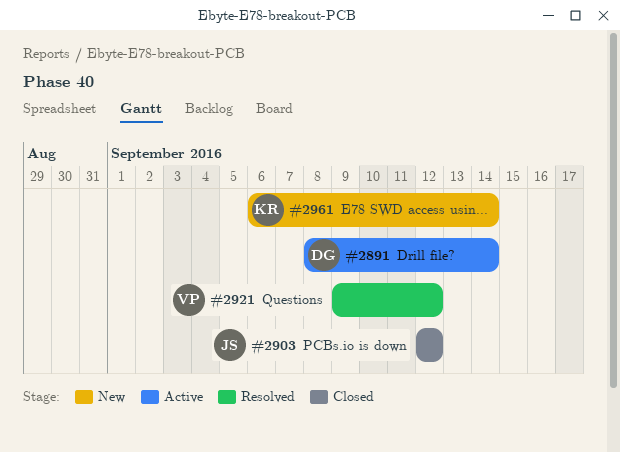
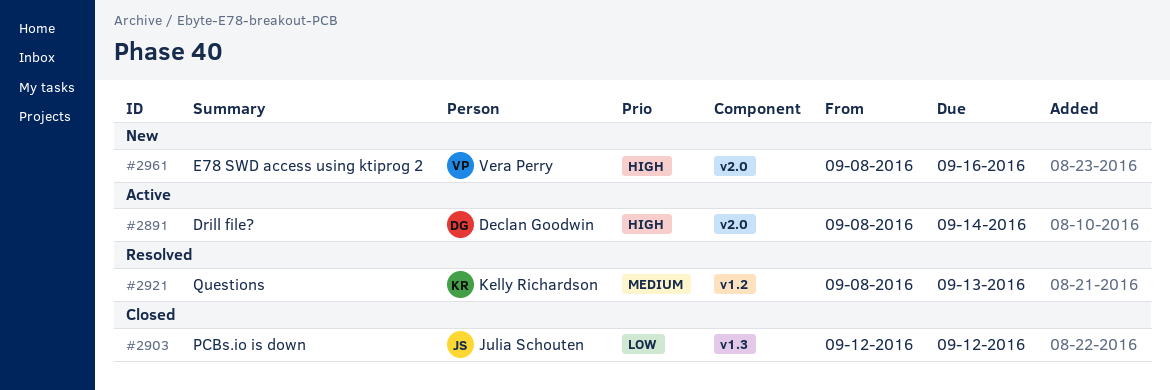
#2921, owner: Vera Perry -> Kelly Richardson
#2921, start: Sep 9 -> Sep 8
#2921, due: Sep 12 -> Sep 13
#2961, owner: Kelly Richardson -> Vera Perry
#2961, start: Sep 6 -> Sep 8
#2961, due: Sep 14 -> Sep 16

